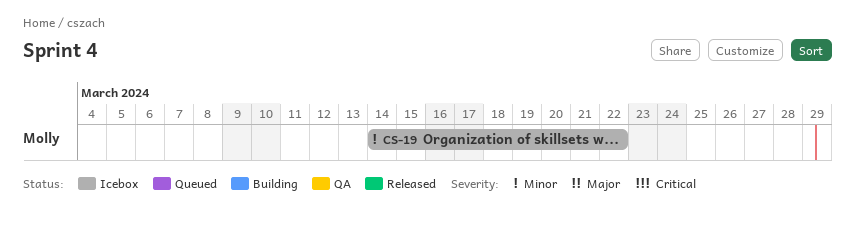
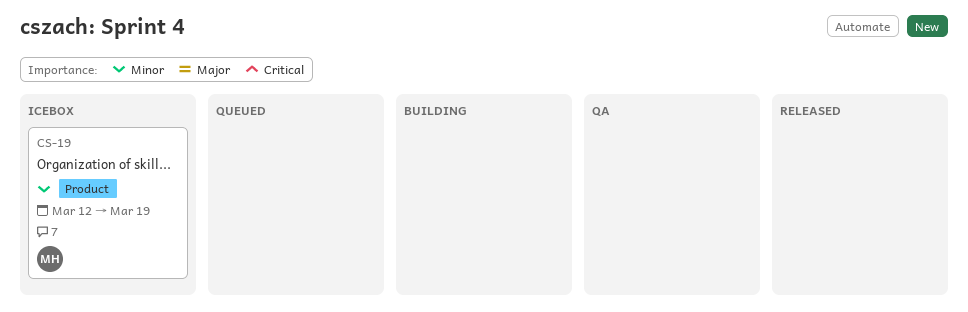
CS-19, start: Mar 14 -> Mar 12
CS-19, due: Mar 22 -> Mar 19

